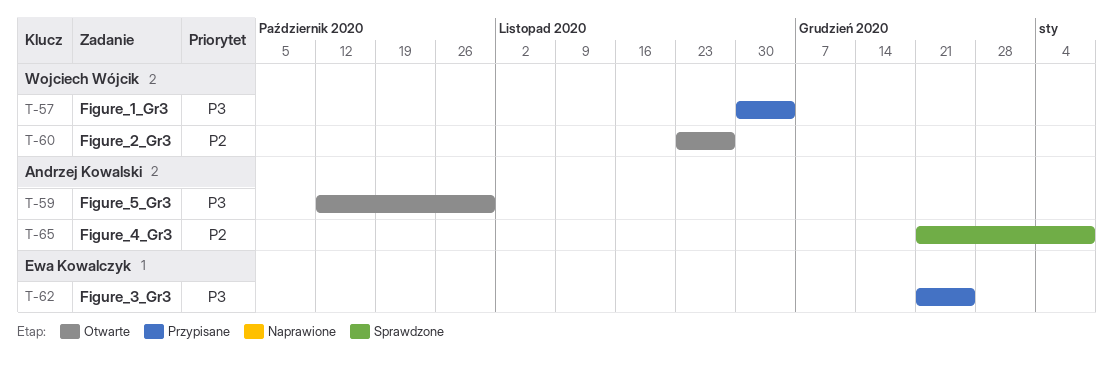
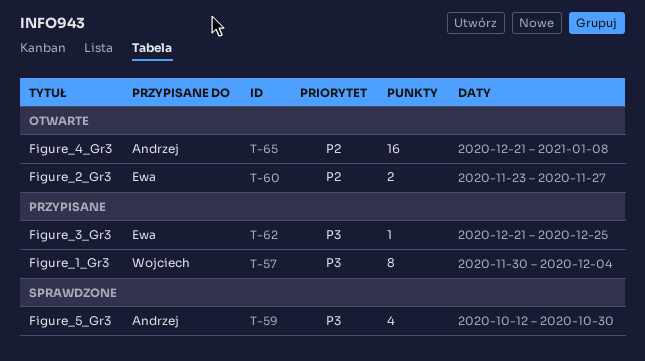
T-59, status: Otwarte -> Sprawdzone
T-60, owner: Wojciech Wójcik -> Ewa Kowalczyk
T-65, status: Sprawdzone -> Otwarte

